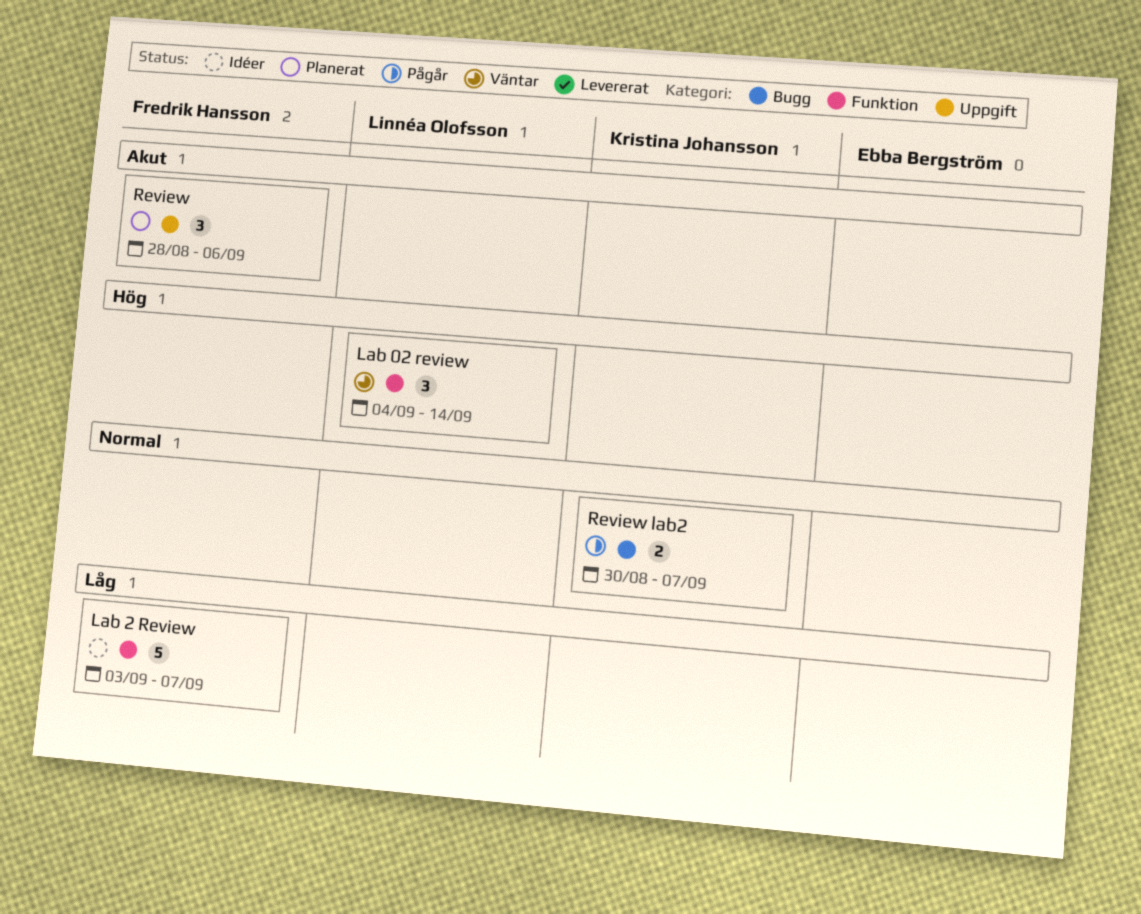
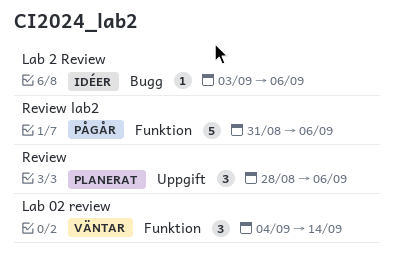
Lab 2 Review, label: Funktion -> Bugg
Lab 2 Review, estimate: 5 -> 1
Lab 2 Review, due: Sep 7 -> Sep 6
Review lab2, label: Bugg -> Funktion
Review lab2, estimate: 2 -> 5
Review lab2, start: Aug 30 -> Aug 31
Review lab2, due: Sep 7 -> Sep 6

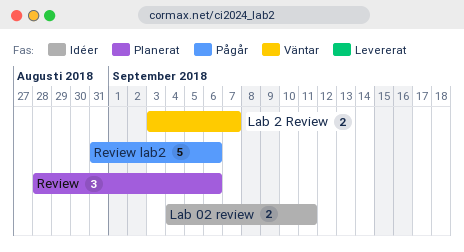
Lab 02 review, status: Väntar -> Idéer
Lab 02 review, estimate: 3 -> 2
Lab 02 review, due: Sep 14 -> Sep 11
Lab 2 Review, status: Idéer -> Väntar
Lab 2 Review, estimate: 1 -> 2
Lab 2 Review, due: Sep 6 -> Sep 7

